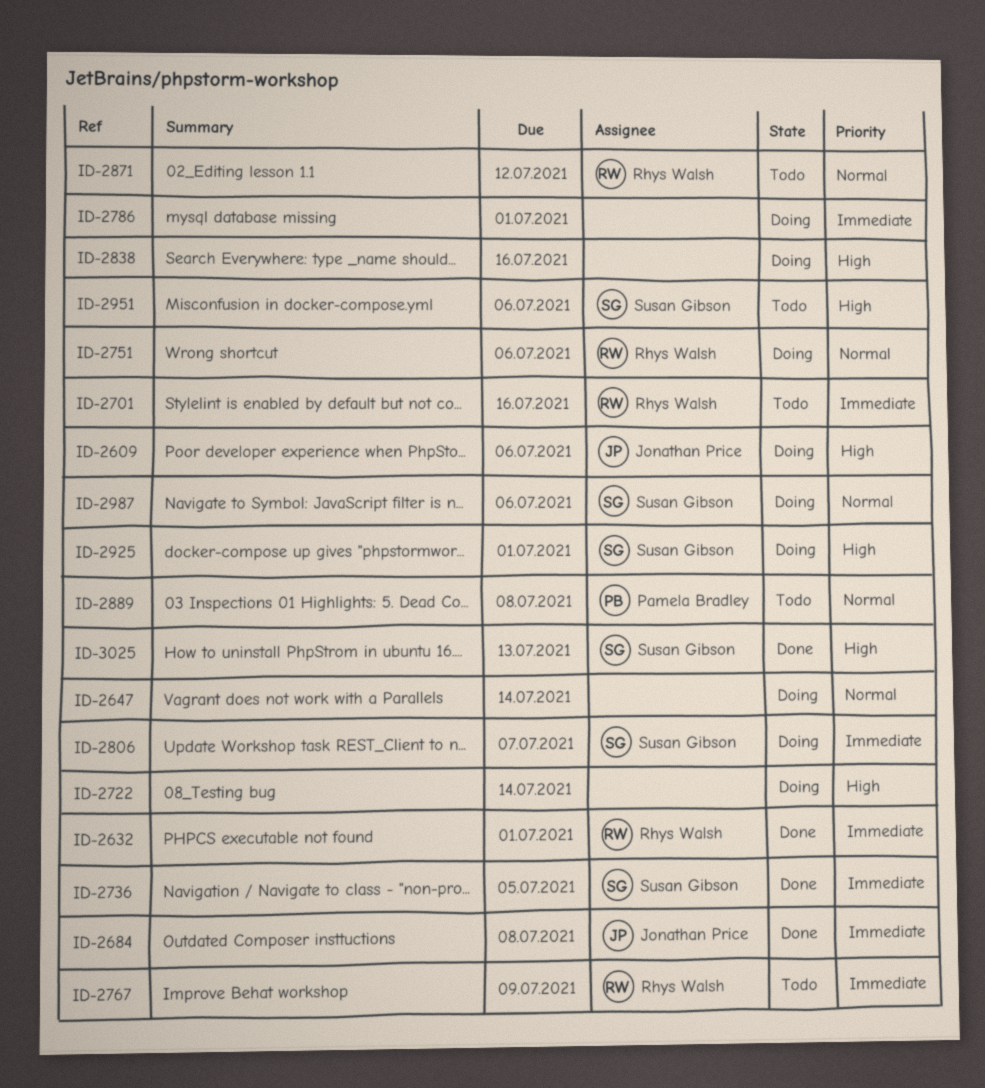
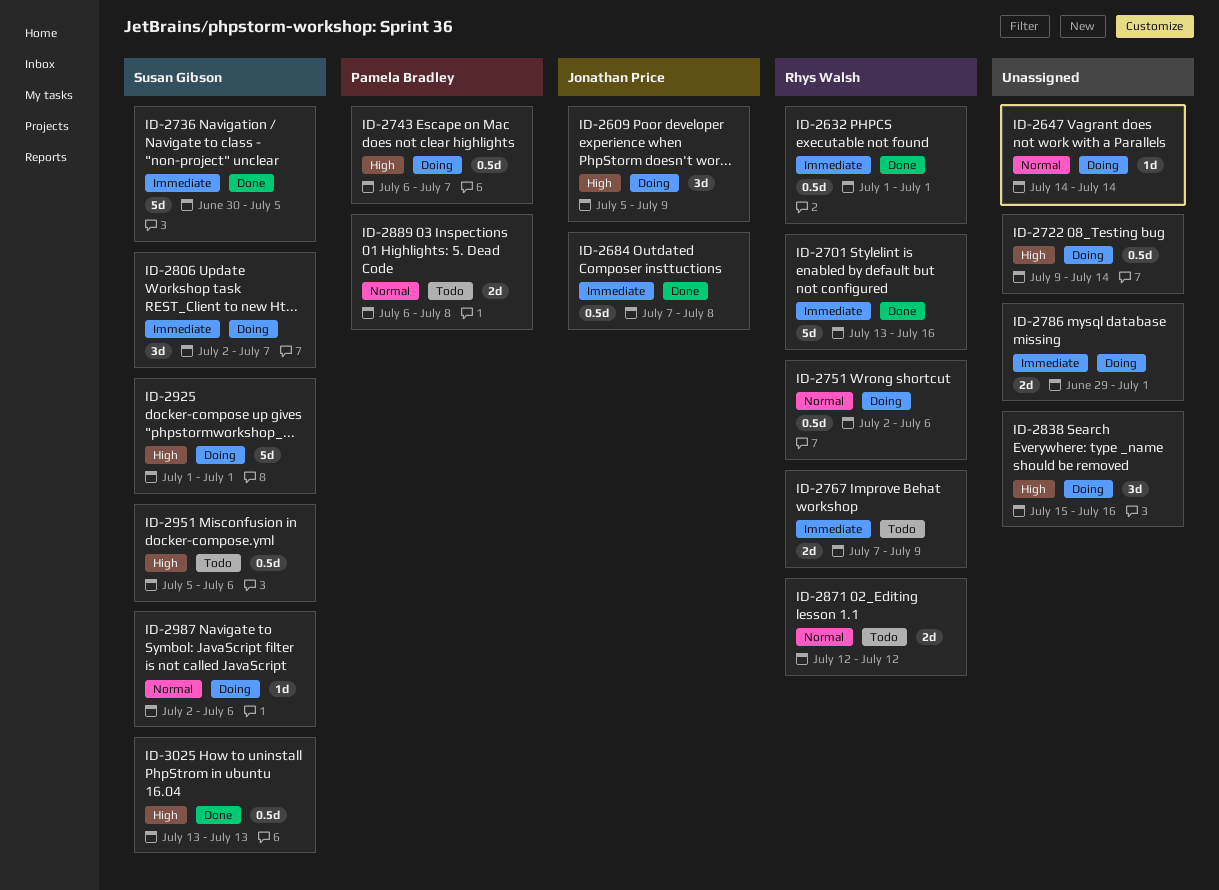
ID-2609, due: Jul 6 -> Jul 9
ID-2701, status: Todo -> Done
ID-2743: none -> present

